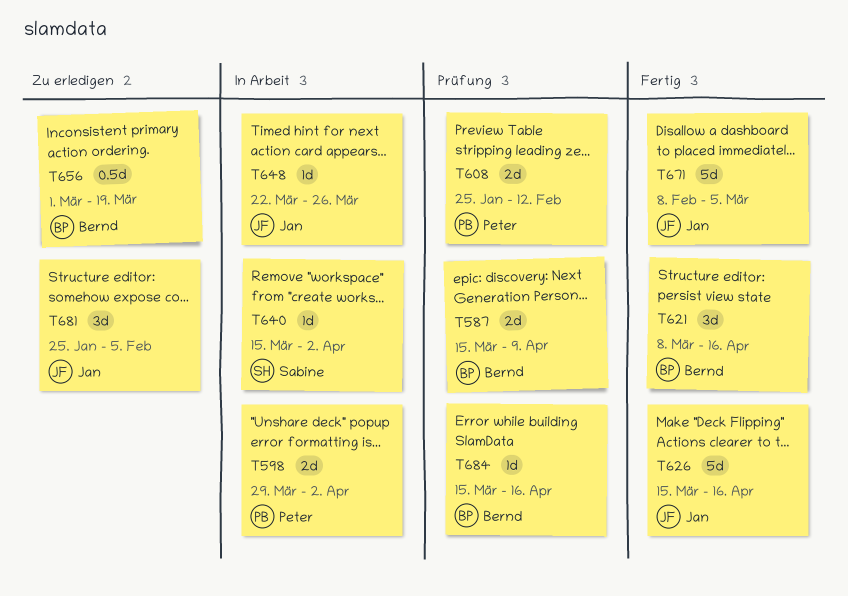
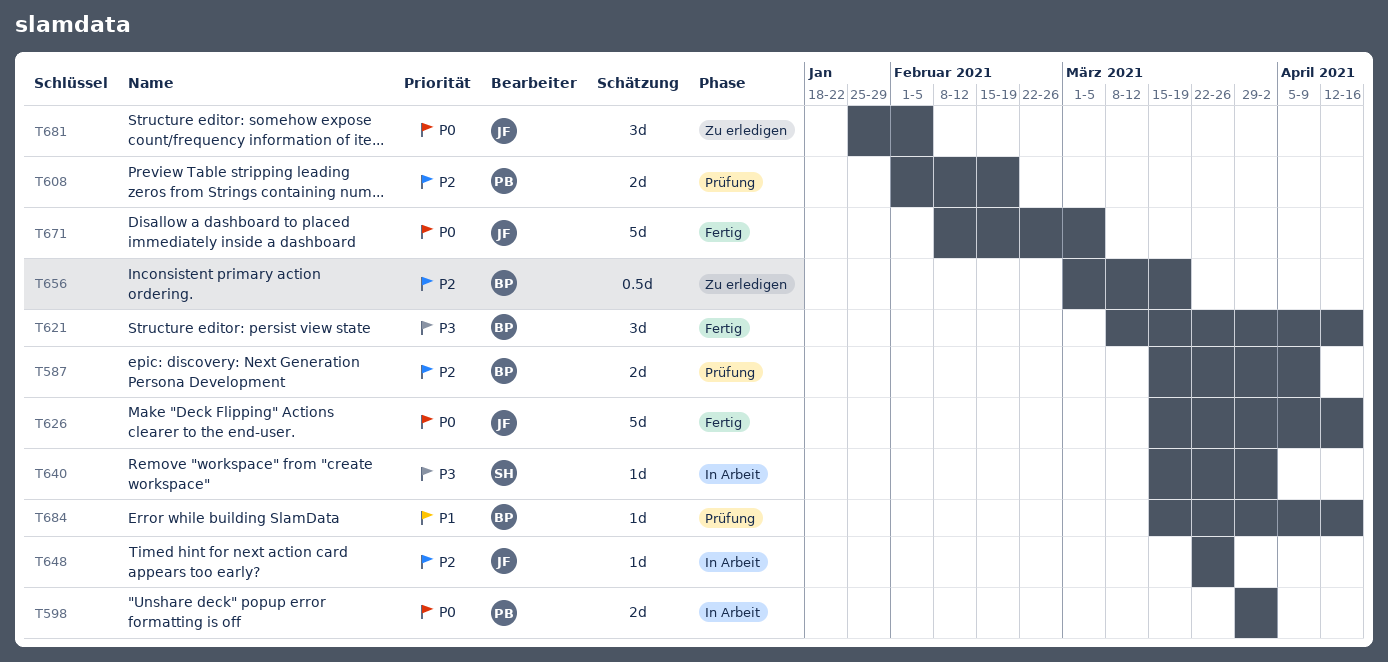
T608, start: Jan 25 -> Feb 1
T608, due: Feb 12 -> Feb 19

